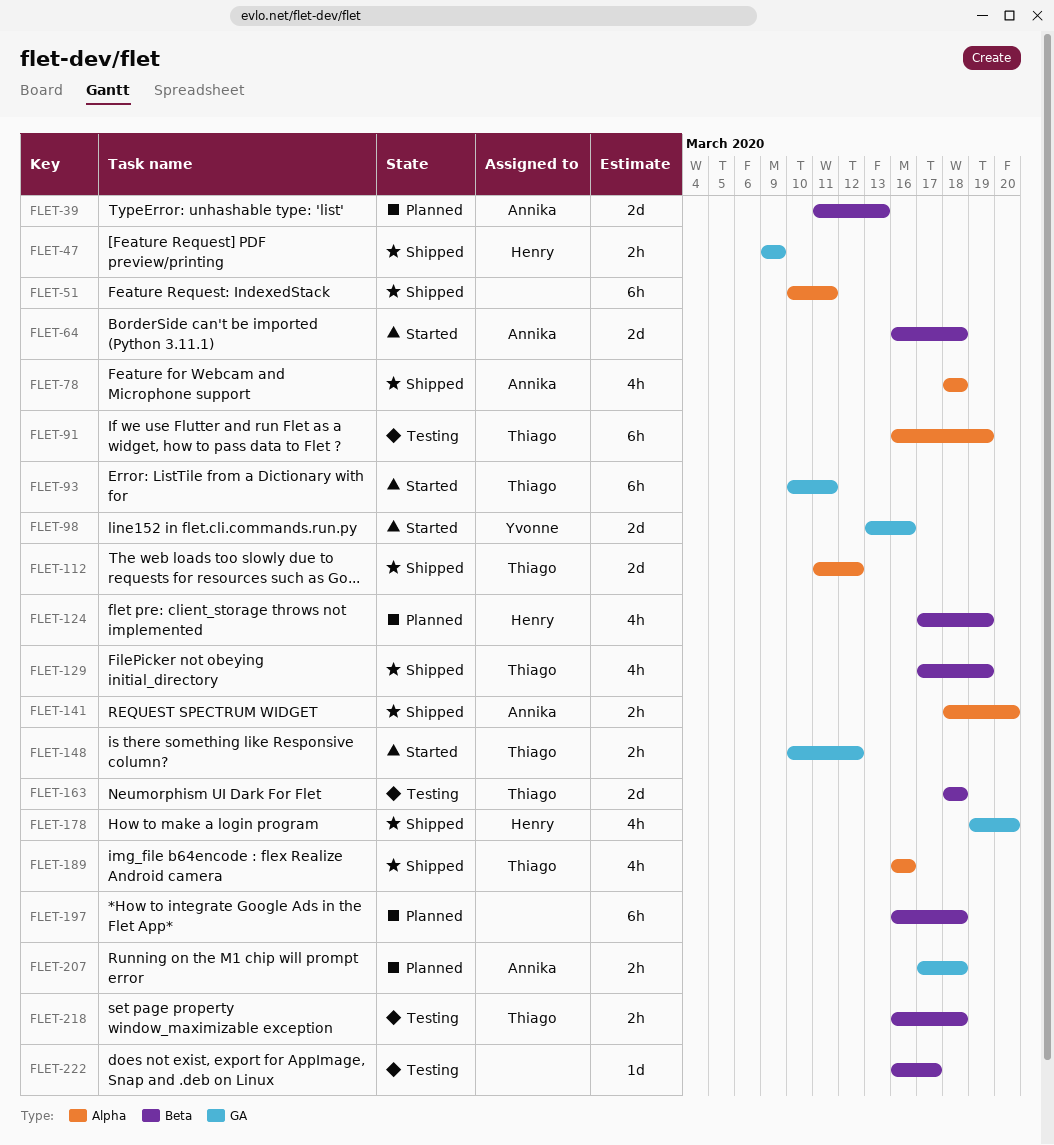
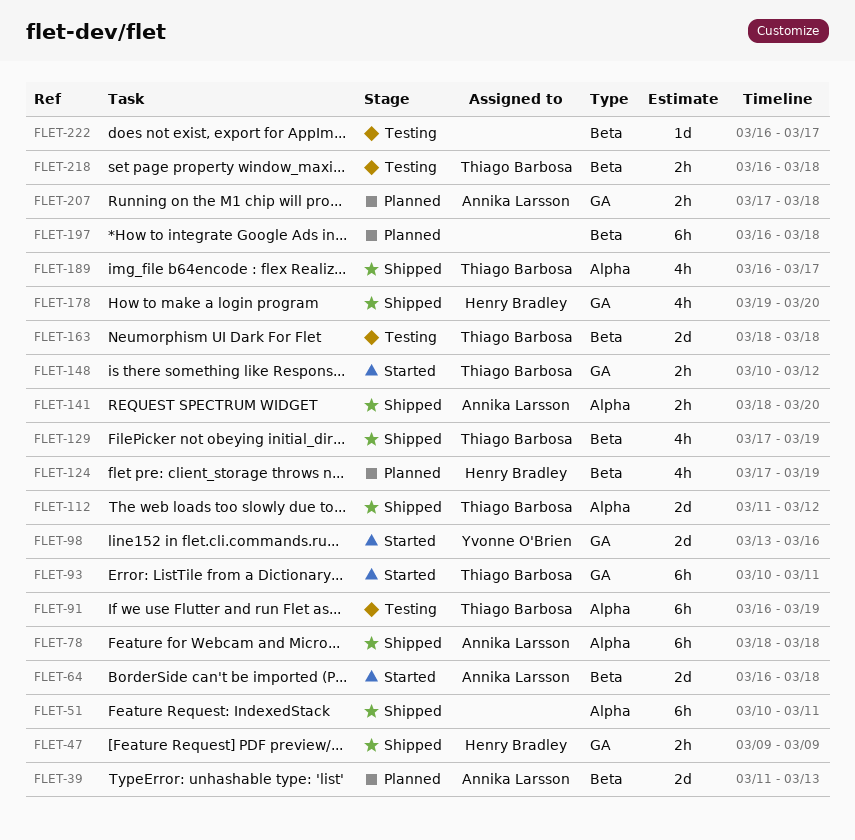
FLET-78, estimate: 4h -> 6h
FLET-189, due: Mar 16 -> Mar 17

